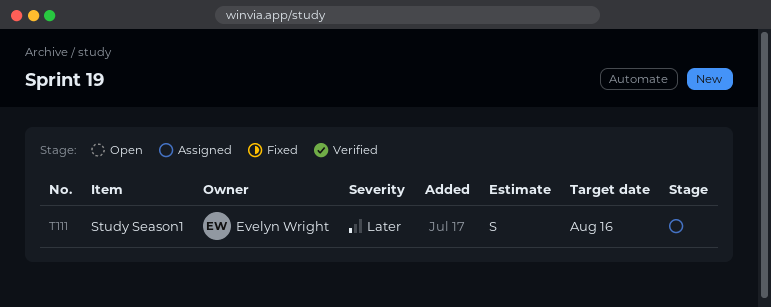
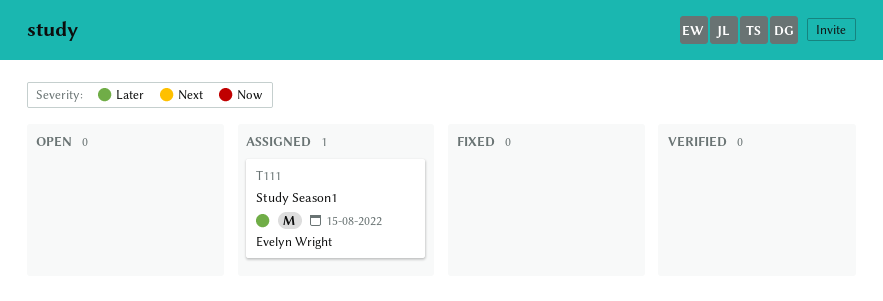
T111, estimate: S -> M
T111, due: Aug 16 -> Aug 15

